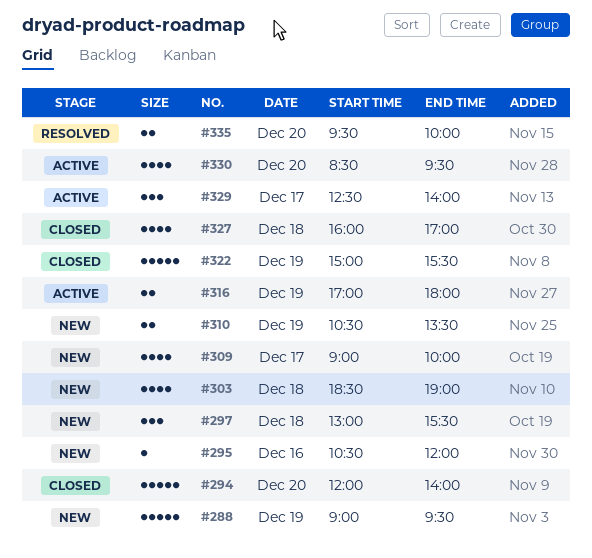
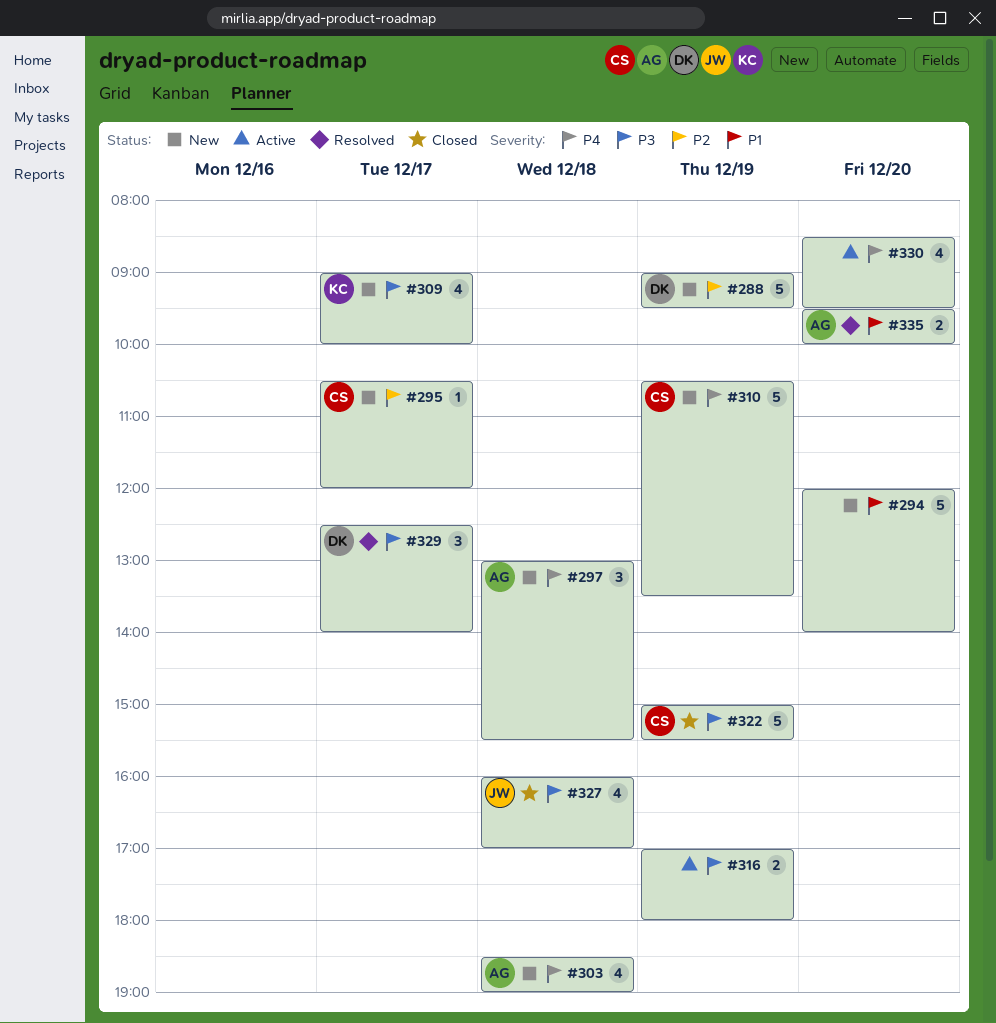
#294, status: Closed -> New
#295, day: Dec 16 -> Dec 17
#310, estimate: 2 -> 5
#329, status: Active -> Resolved

